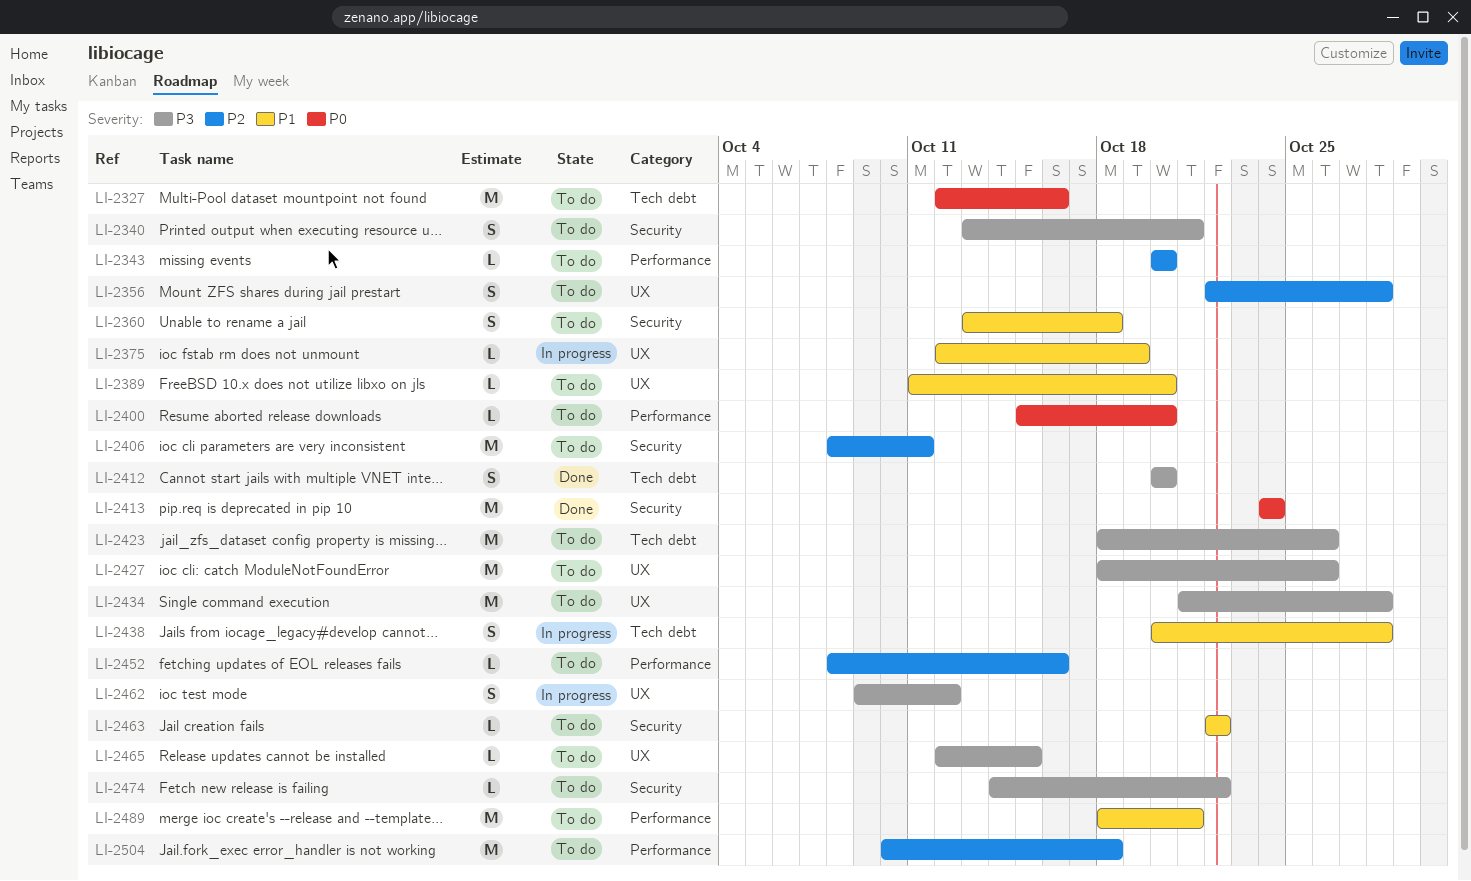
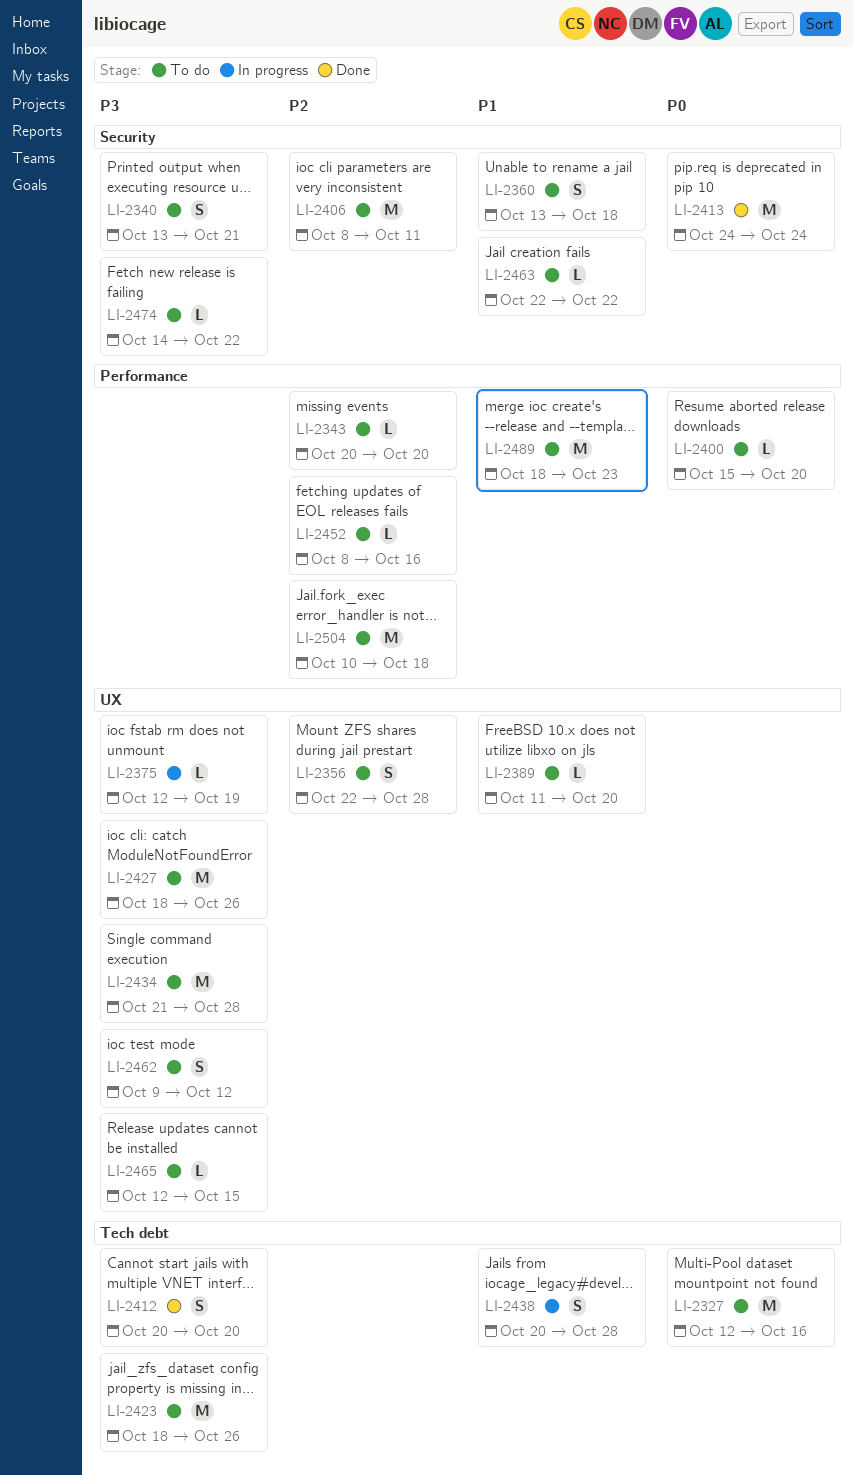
LI-2375, priority: P1 -> P3
LI-2462, status: In progress -> To do
LI-2489, due: Oct 21 -> Oct 23

